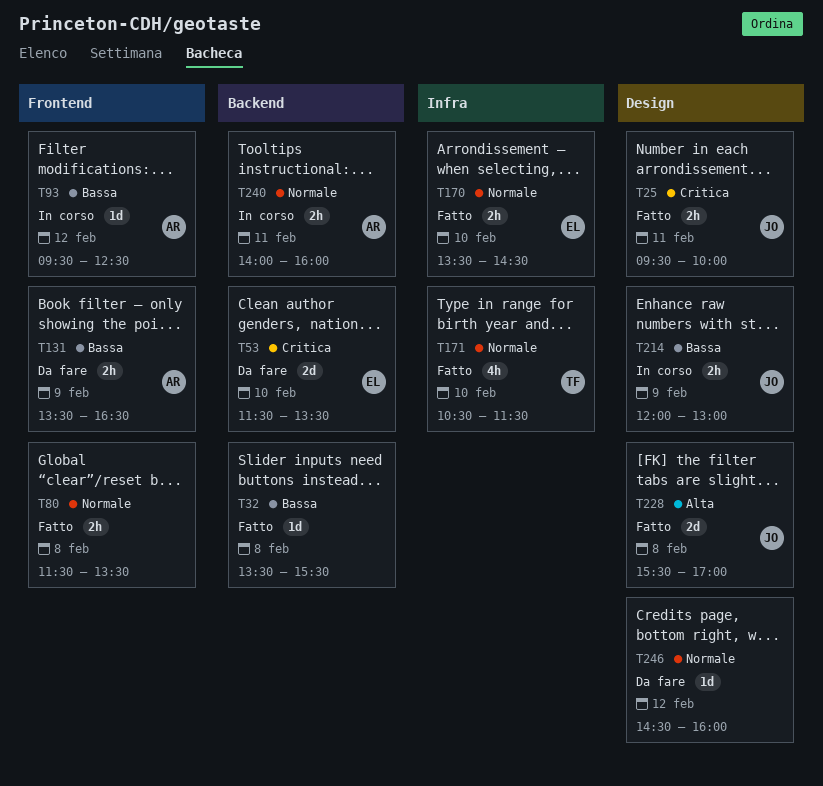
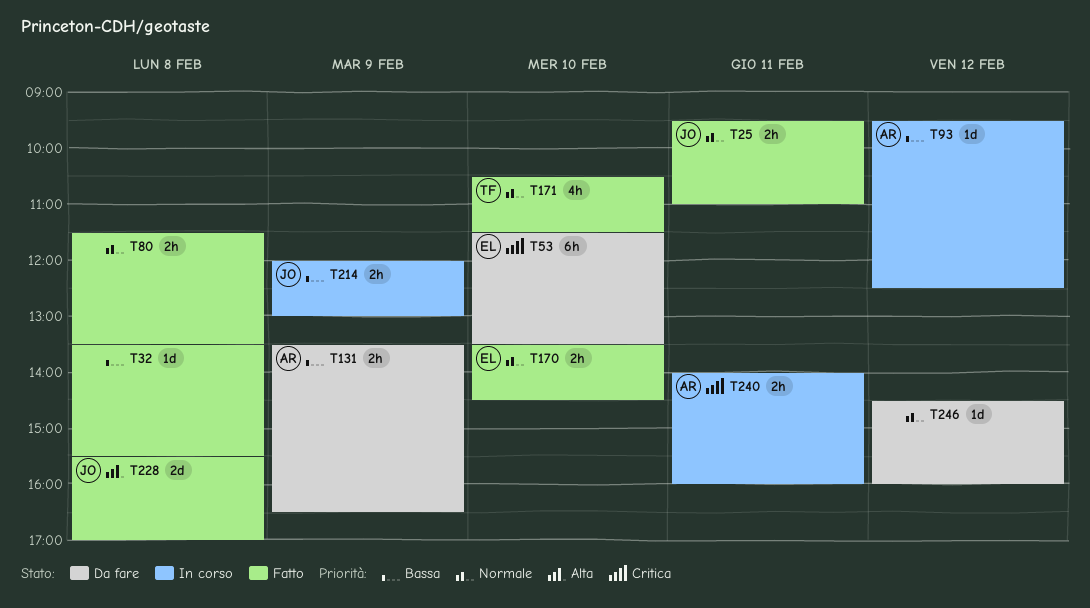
T25, priority: Critica -> Normale
T25, ends: 10:00 -> 11:00
T53, estimate: 2d -> 6h
T240, priority: Normale -> Critica

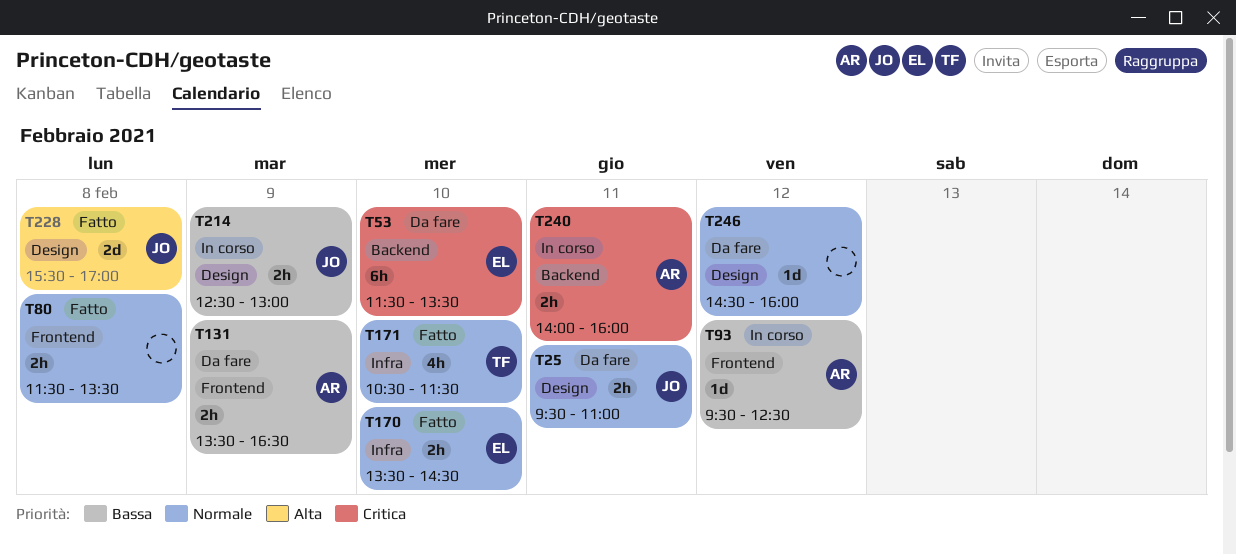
T25, status: Fatto -> Da fare
T32: present -> none
T214, begins: 12:00 -> 12:30

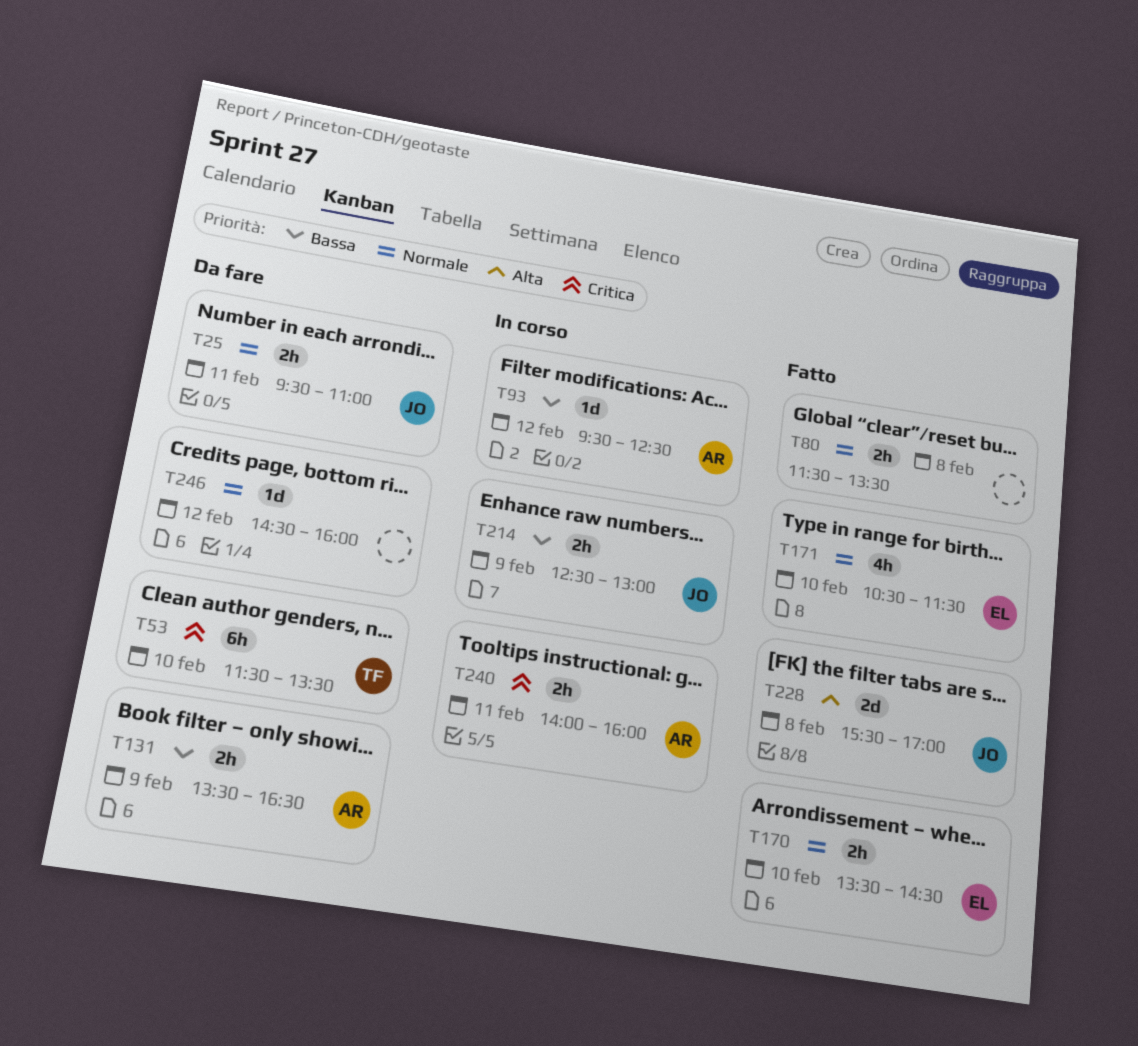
T53, owner: EL -> TF
T171, owner: TF -> EL

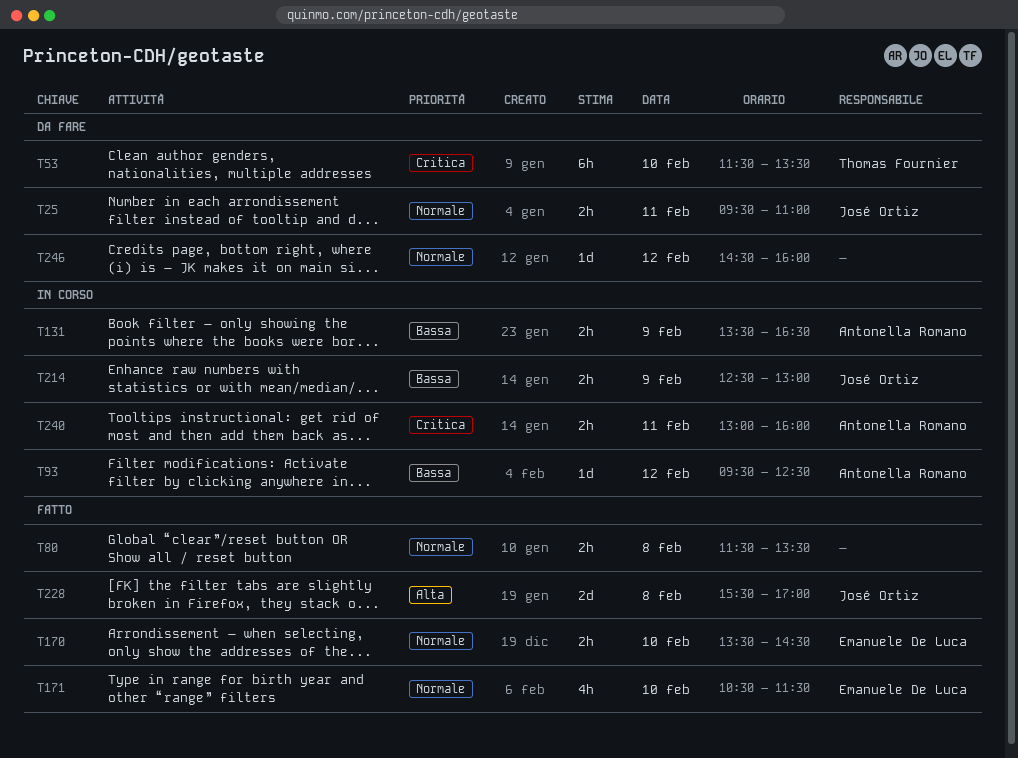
T131, status: Da fare -> In corso
T240, begins: 14:00 -> 13:00

